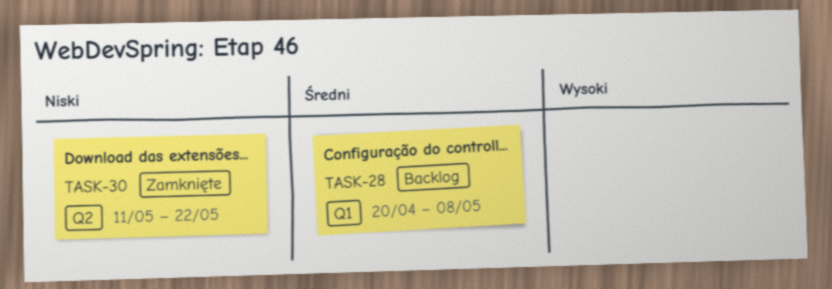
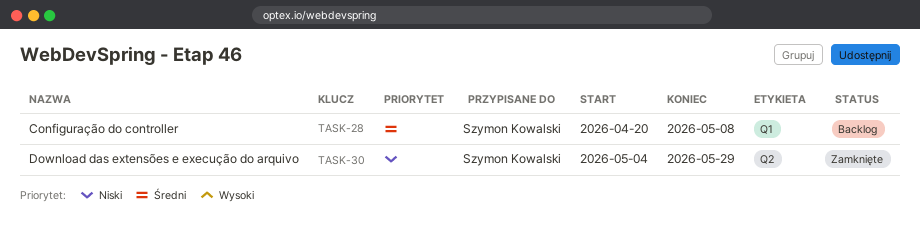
TASK-30, start: May 11 -> May 4
TASK-30, due: May 22 -> May 29

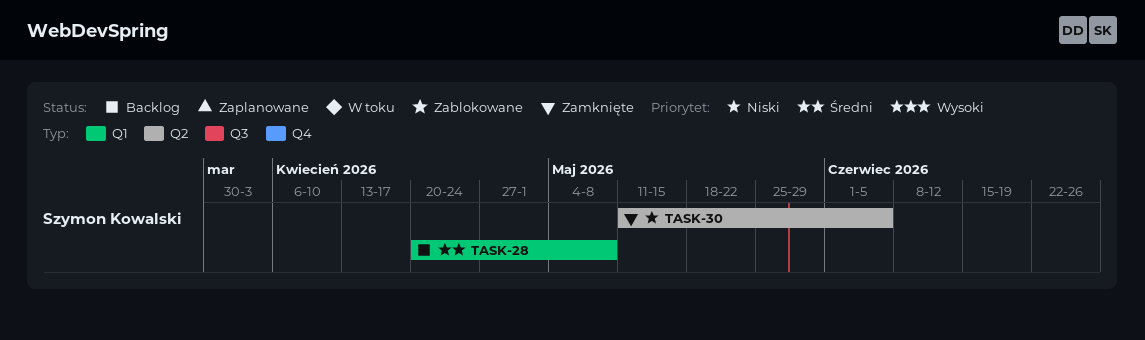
TASK-30, start: May 4 -> May 11
TASK-30, due: May 29 -> Jun 5

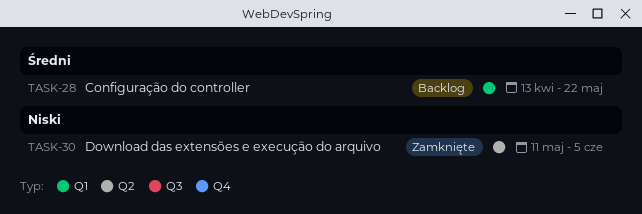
TASK-28, start: Apr 20 -> Apr 13
TASK-28, due: May 8 -> May 22

